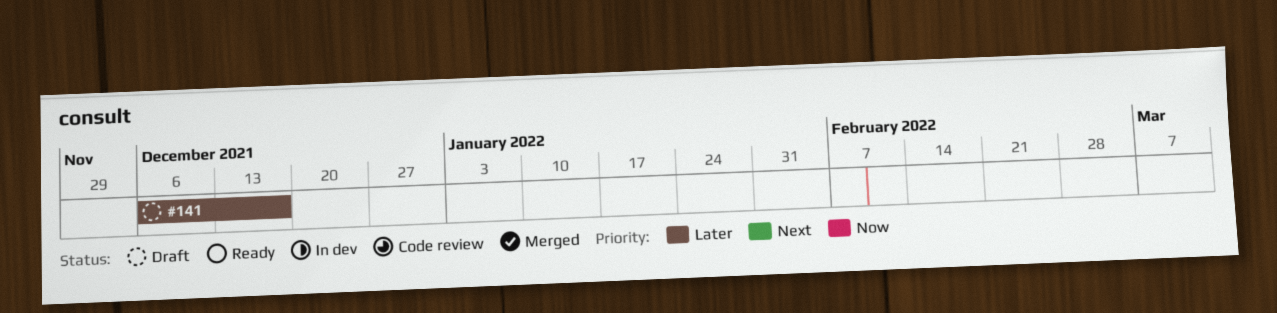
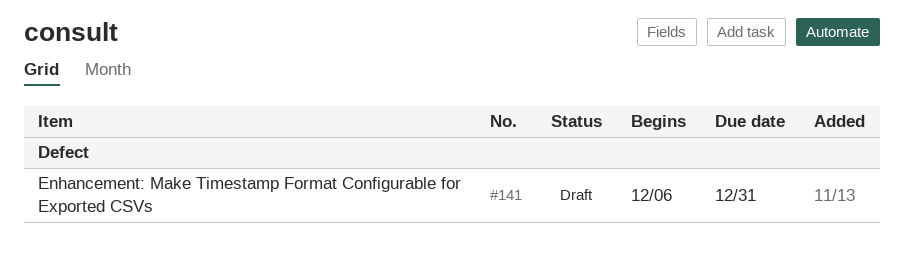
#141, due: Dec 17 -> Dec 31

